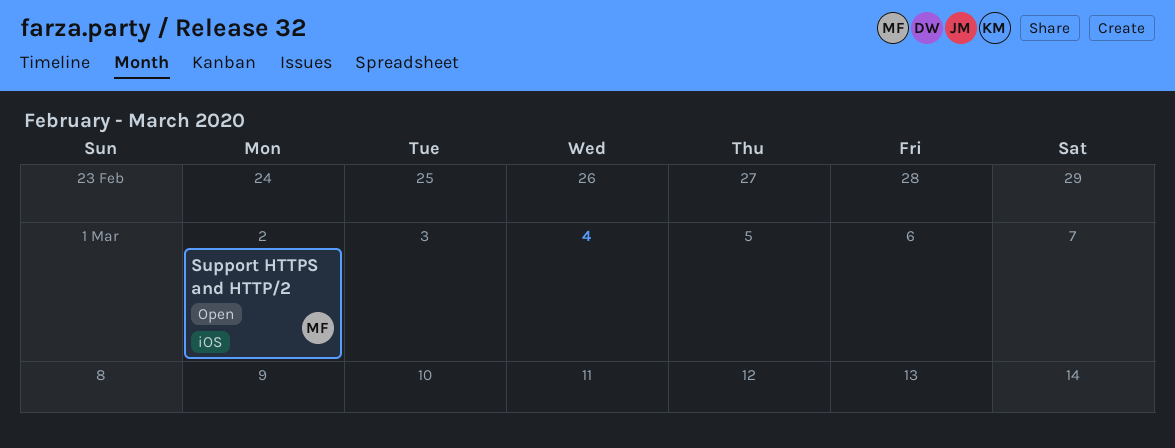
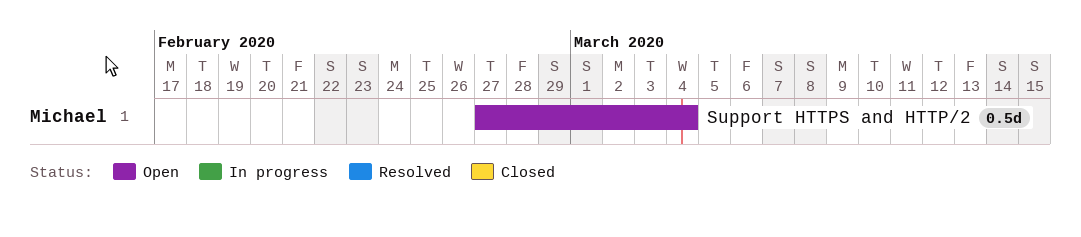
Support HTTPS and HTTP/2, due: Mar 2 -> Mar 4

